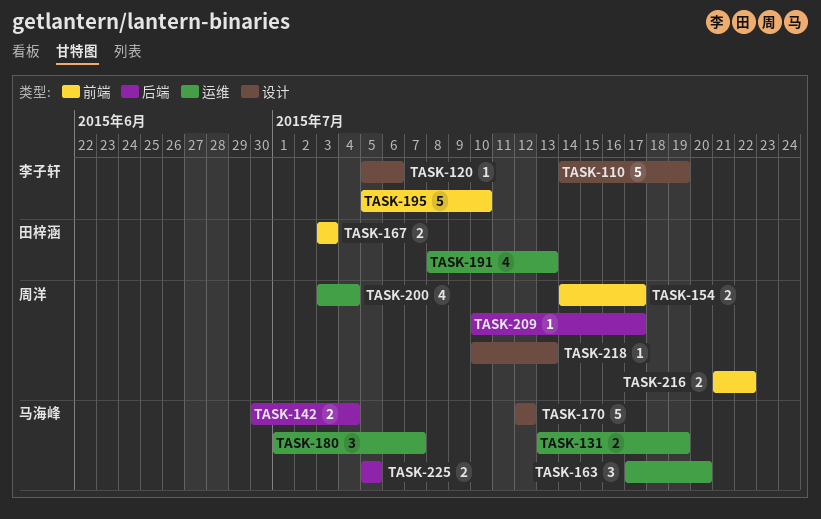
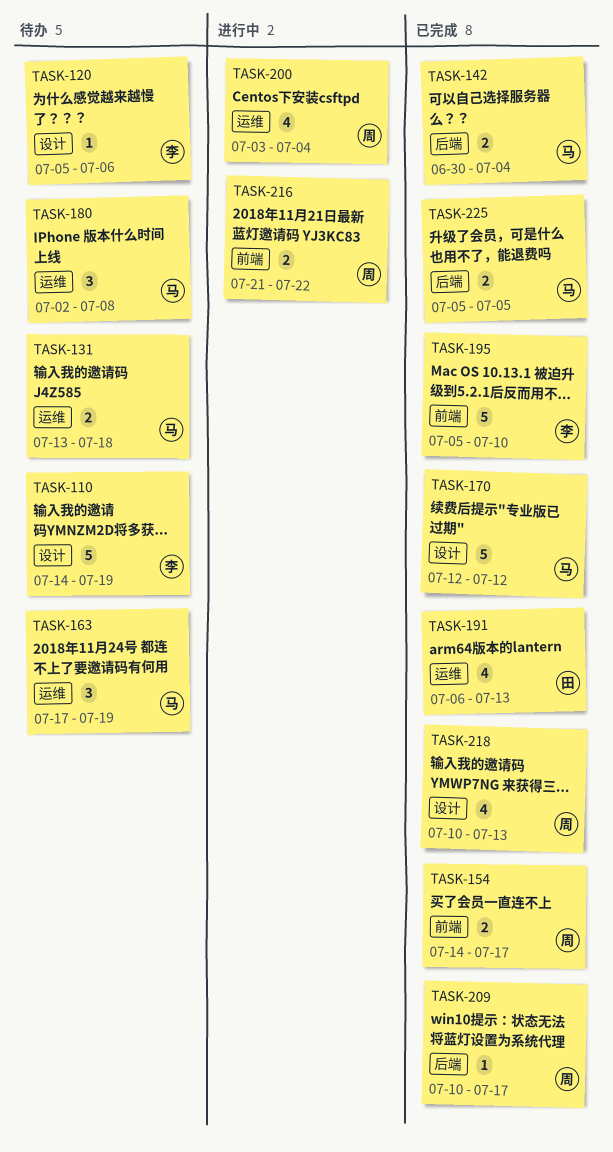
TASK-131, due: Jul 19 -> Jul 18
TASK-163, due: Jul 20 -> Jul 19
TASK-167: present -> none
TASK-180, start: Jul 1 -> Jul 2
TASK-180, due: Jul 7 -> Jul 8
TASK-191, start: Jul 8 -> Jul 6
TASK-218, estimate: 1 -> 4

